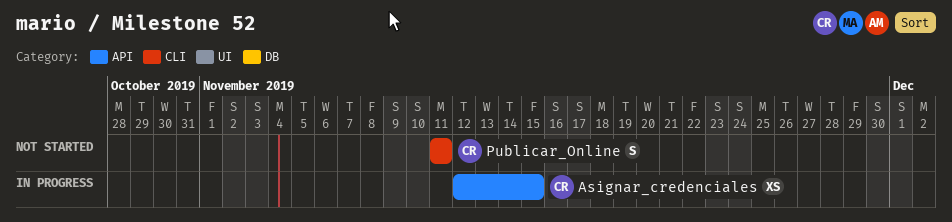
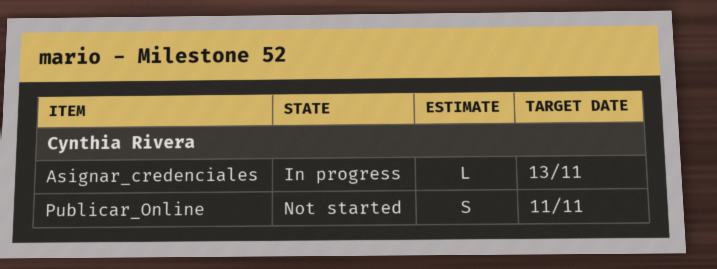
Asignar_credenciales, estimate: XS -> L
Asignar_credenciales, due: Nov 15 -> Nov 13

